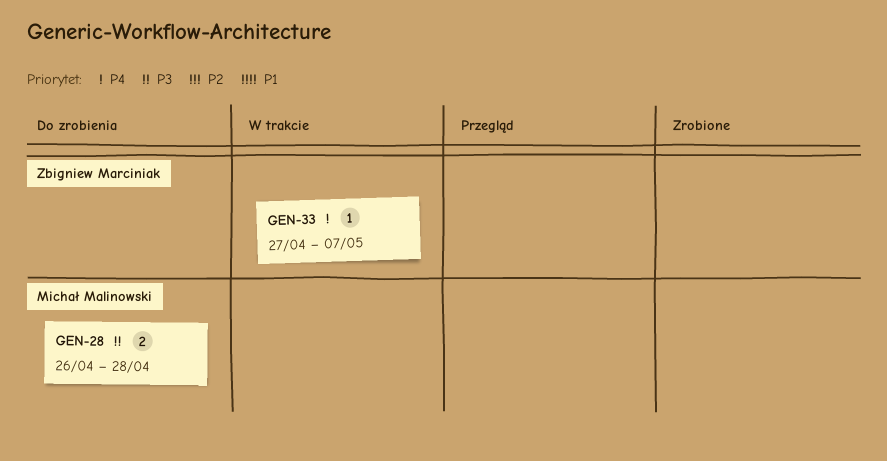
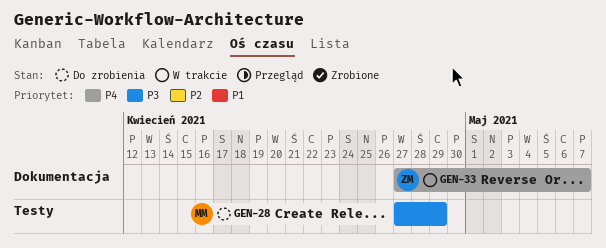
GEN-28, start: Apr 26 -> Apr 27
GEN-28, due: Apr 28 -> Apr 29

